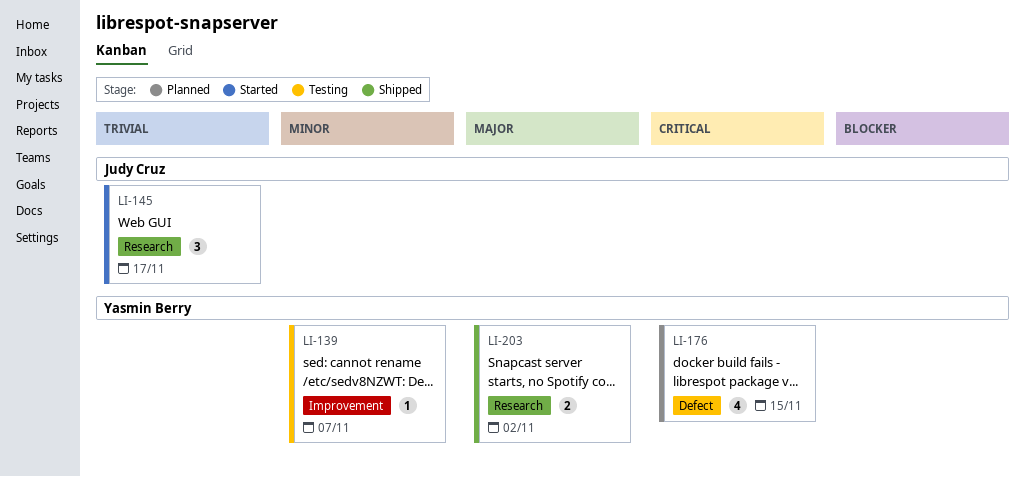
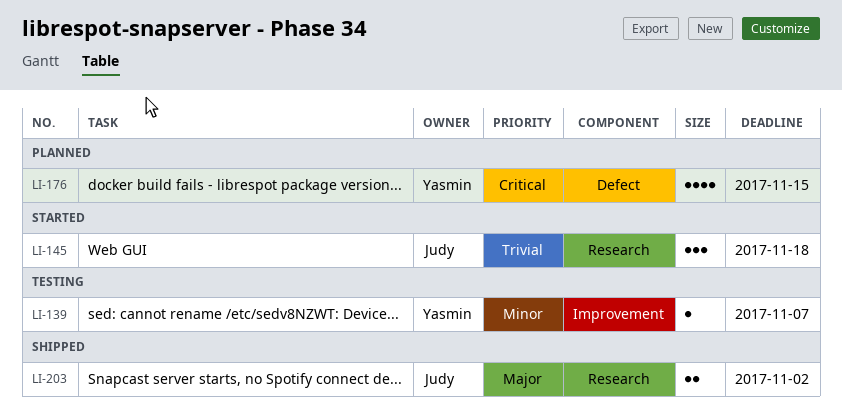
LI-145, due: Nov 17 -> Nov 18
LI-203, owner: Yasmin Berry -> Judy Cruz

